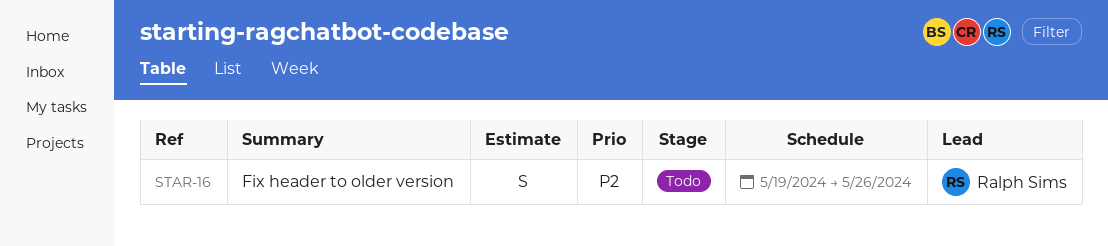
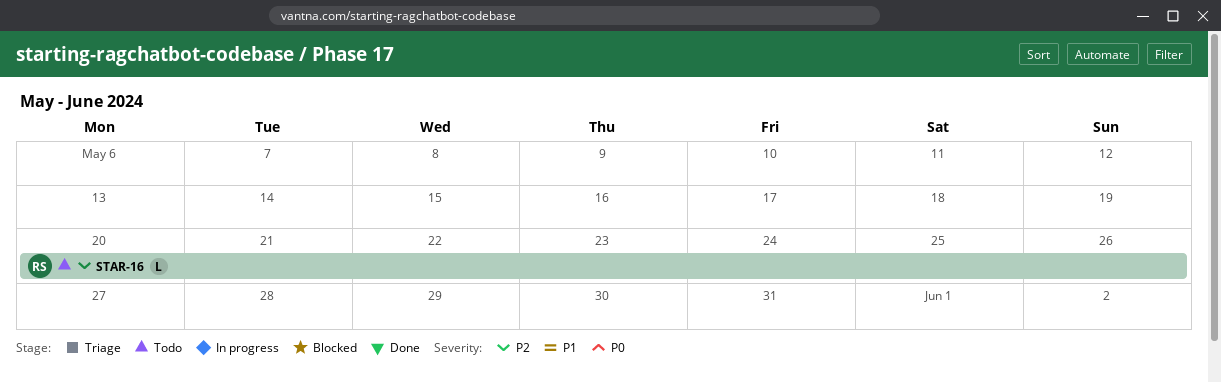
STAR-16, estimate: S -> L
STAR-16, start: May 19 -> May 20

